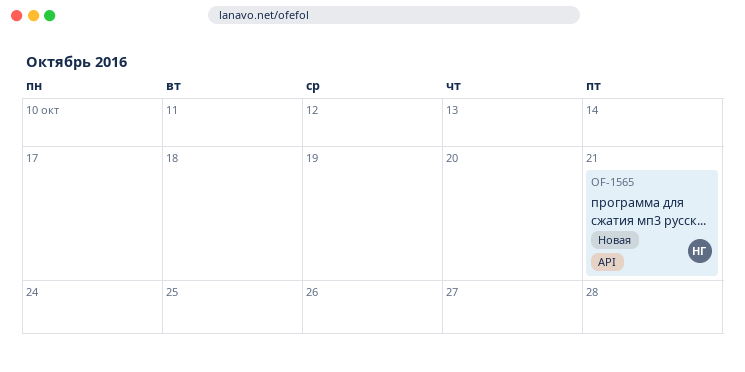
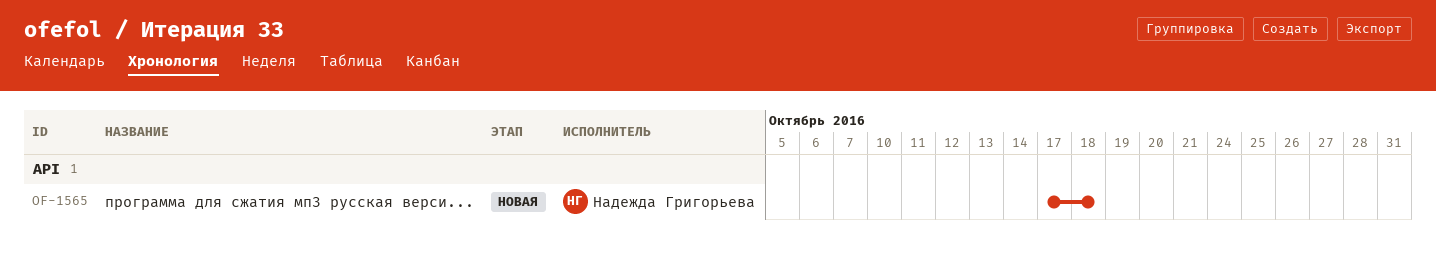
OF-1565, due: Oct 21 -> Oct 18

